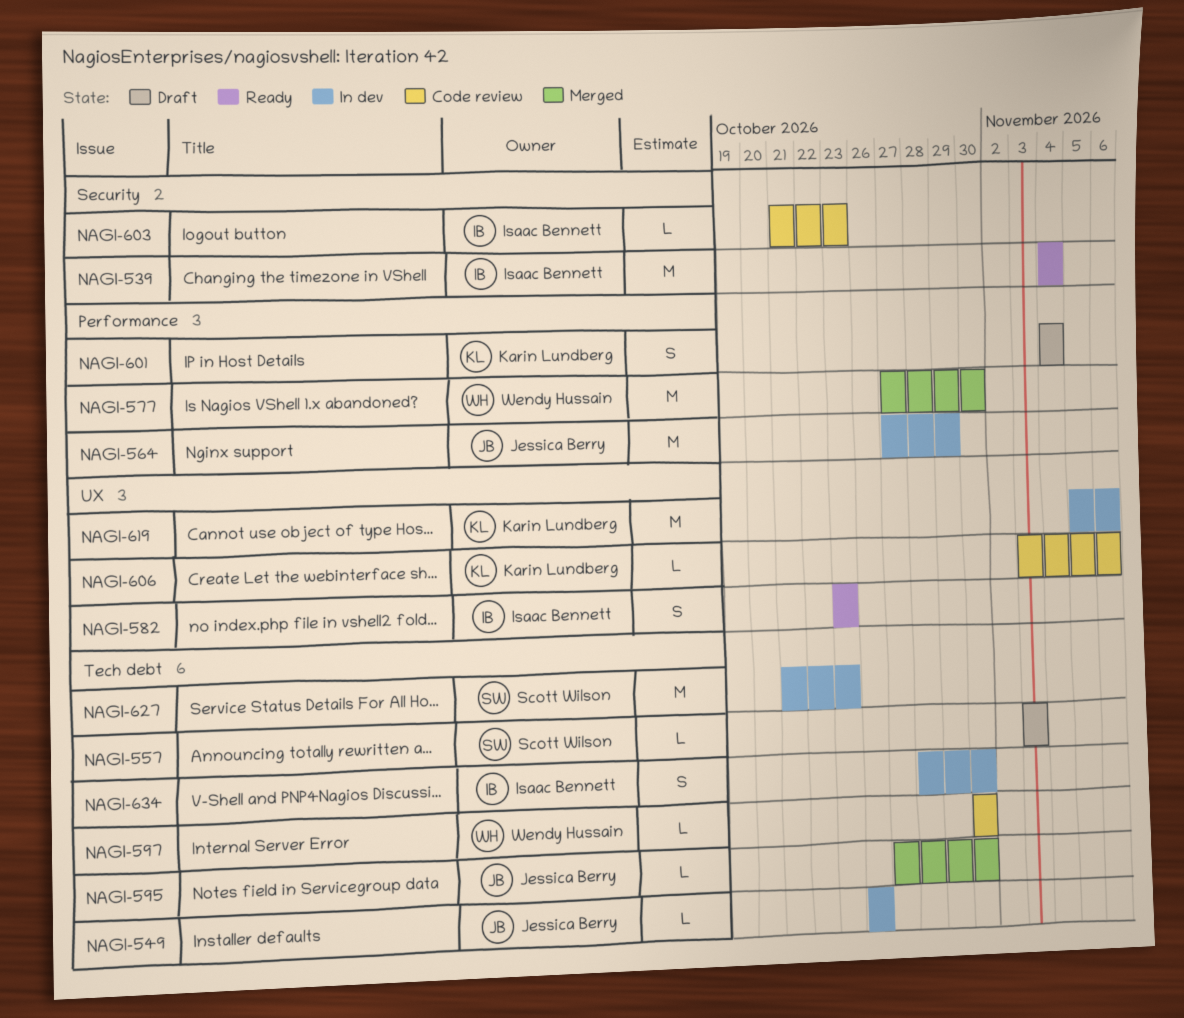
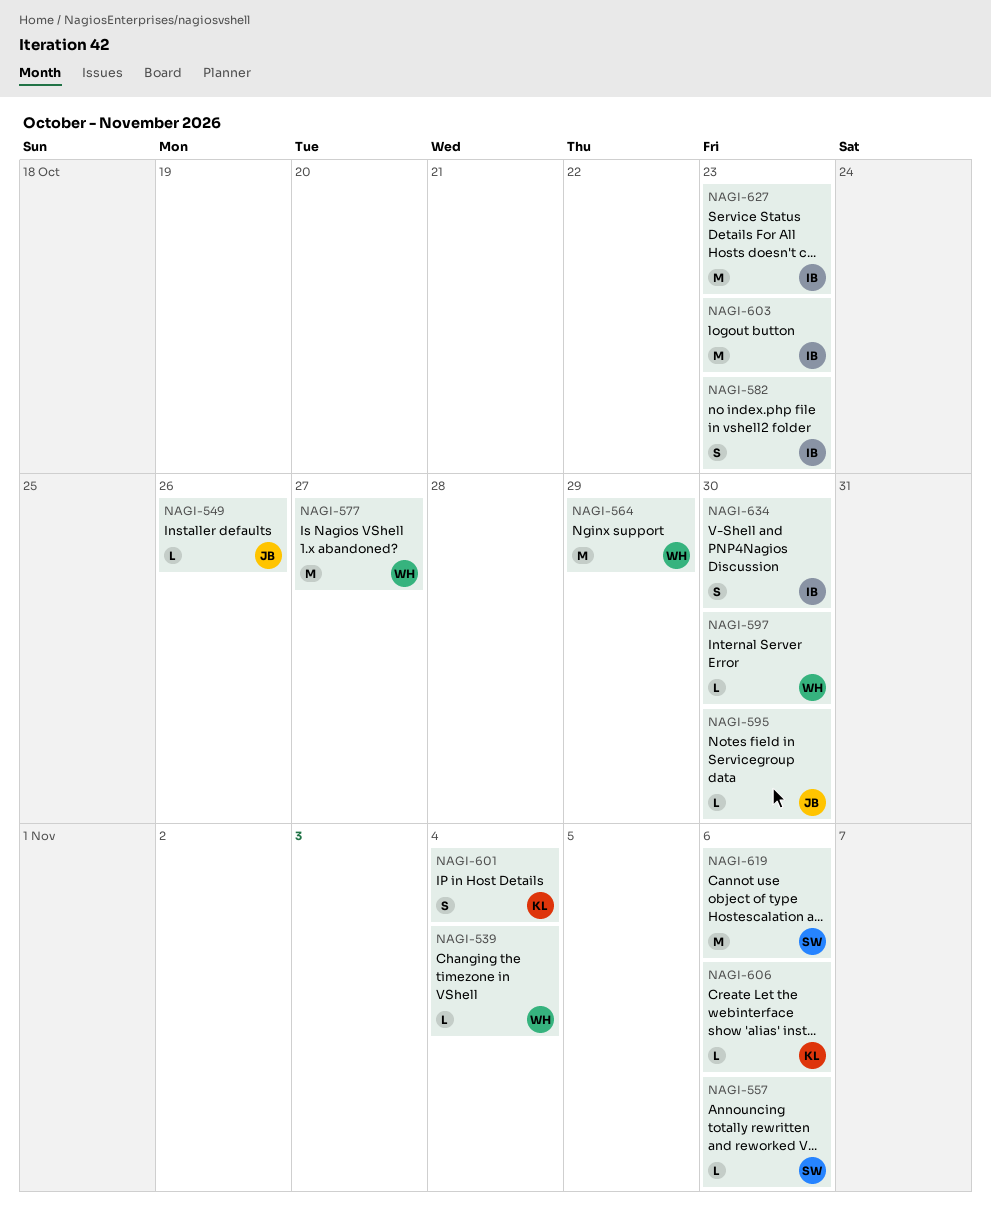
NAGI-539, owner: Isaac Bennett -> Wendy Hussain
NAGI-539, estimate: M -> L
NAGI-557, due: Nov 3 -> Nov 6
NAGI-564, owner: Jessica Berry -> Wendy Hussain
NAGI-577, due: Oct 30 -> Oct 27
NAGI-603, estimate: L -> M
NAGI-619, owner: Karin Lundberg -> Scott Wilson
NAGI-627, owner: Scott Wilson -> Isaac Bennett

